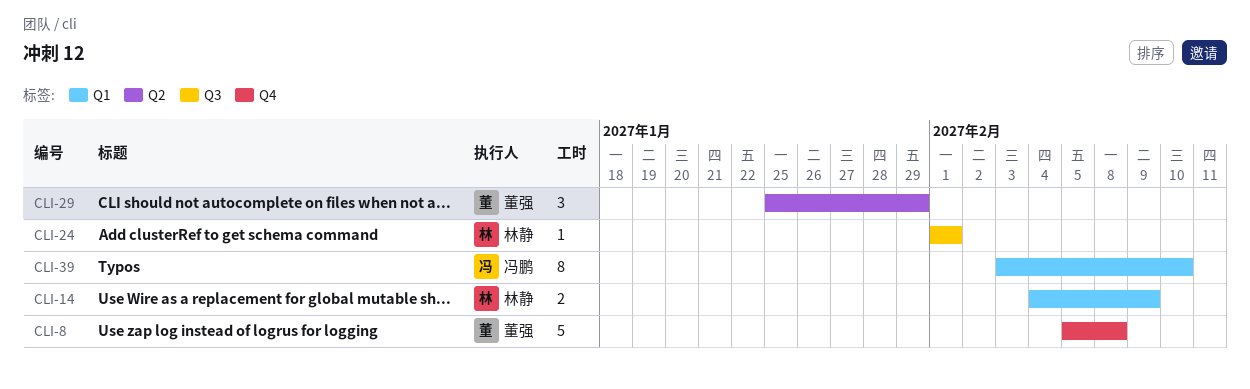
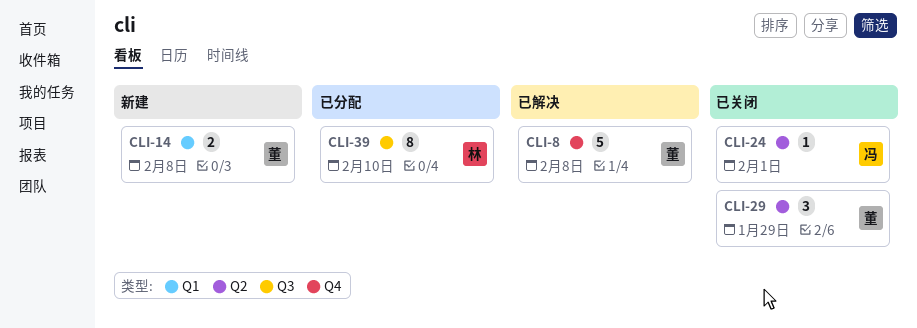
CLI-14, owner: 林静 -> 董强
CLI-14, due: Feb 9 -> Feb 8
CLI-24, owner: 林静 -> 冯鹏
CLI-24, label: Q3 -> Q2
CLI-39, owner: 冯鹏 -> 林静
CLI-39, label: Q1 -> Q3

